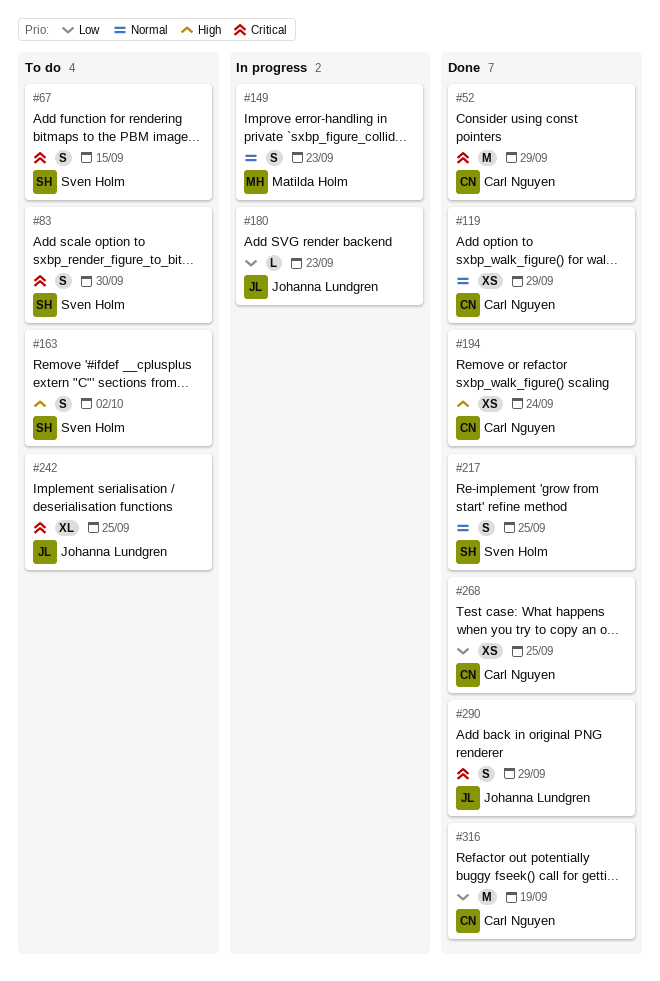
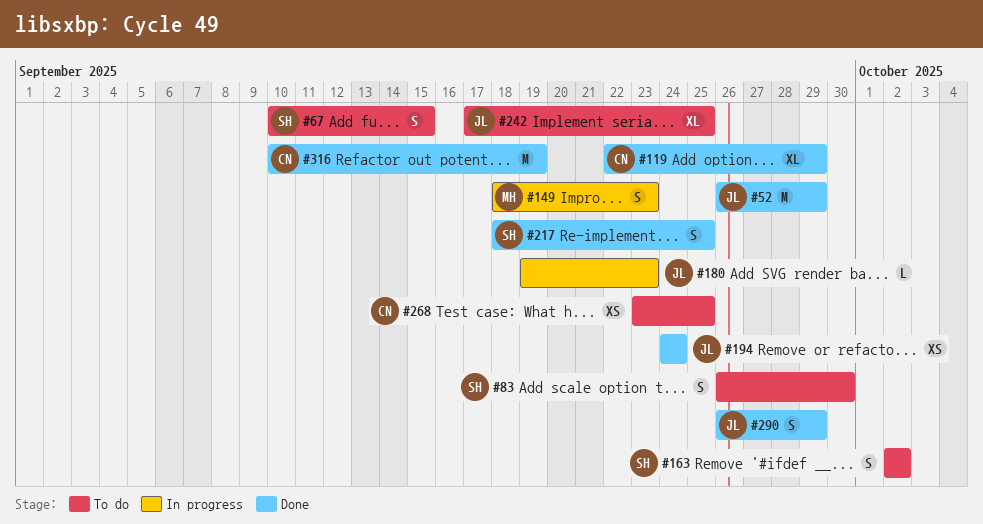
#52, owner: Carl Nguyen -> Johanna Lundgren
#119, estimate: XS -> XL
#194, owner: Carl Nguyen -> Johanna Lundgren
#268, status: Done -> To do

